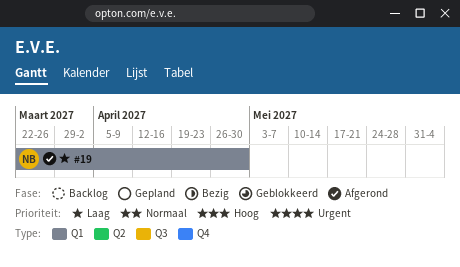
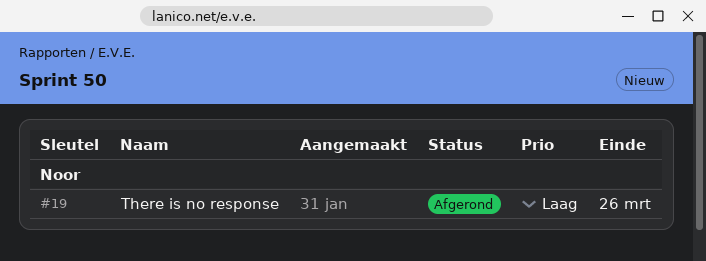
#19, due: Apr 30 -> Mar 26

